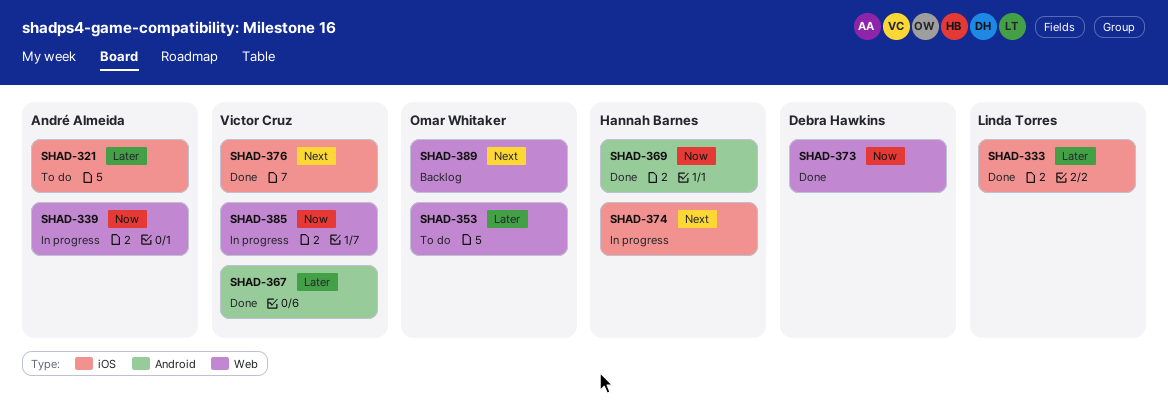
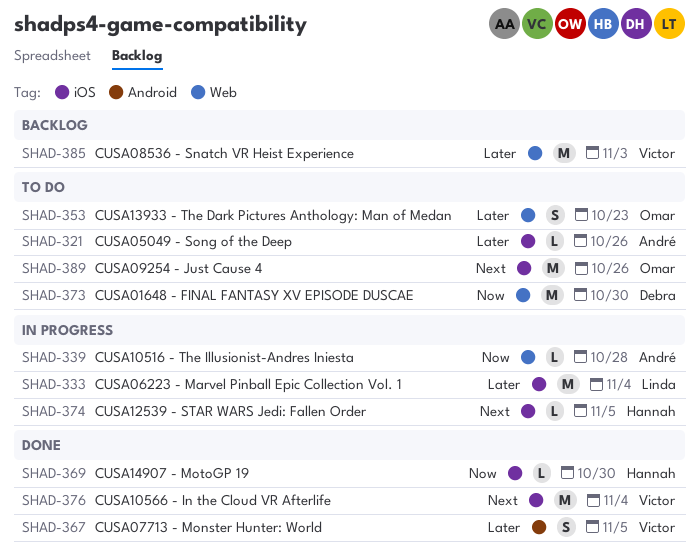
SHAD-333, status: Done -> In progress
SHAD-369, label: Android -> iOS
SHAD-373, status: Done -> To do
SHAD-385, status: In progress -> Backlog
SHAD-385, priority: Now -> Later
SHAD-389, status: Backlog -> To do
SHAD-389, label: Web -> iOS

